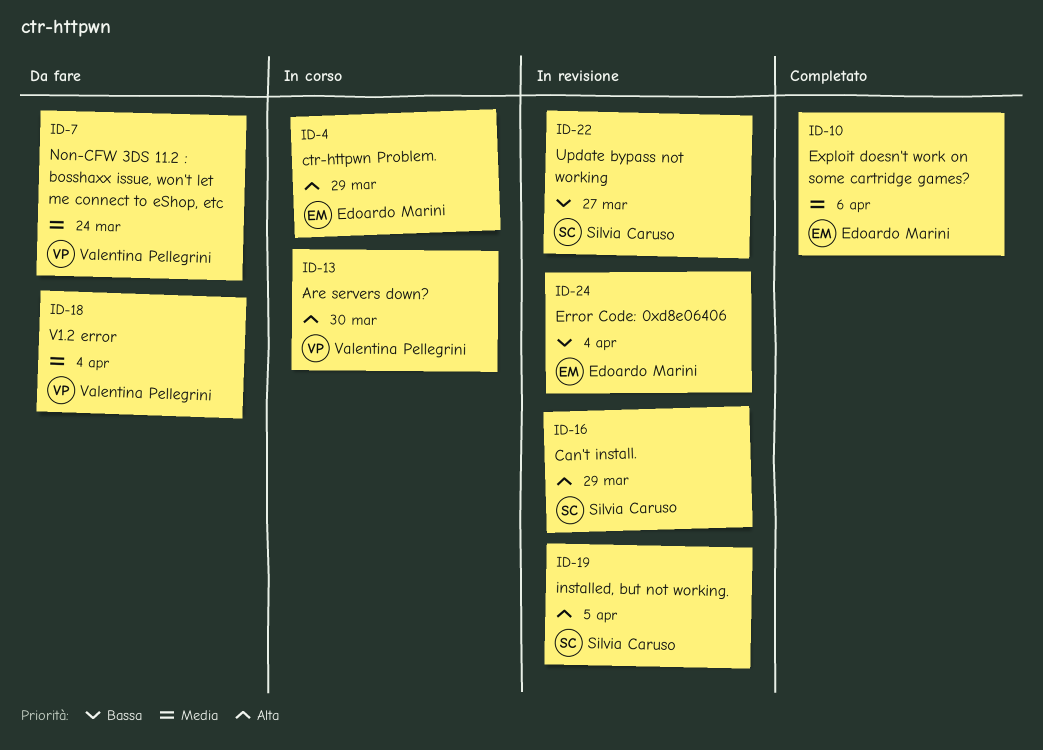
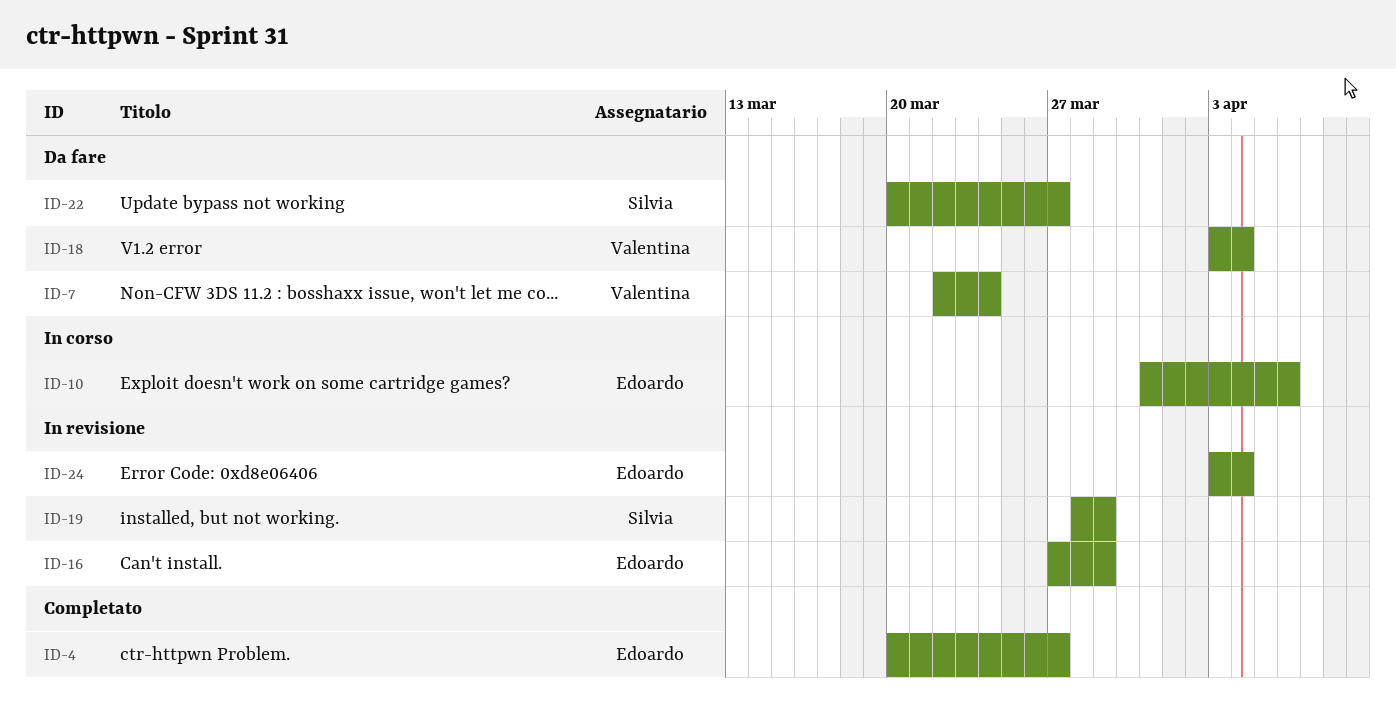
ID-4, status: In corso -> Completato
ID-4, due: Mar 29 -> Mar 27
ID-10, status: Completato -> In corso
ID-13: present -> none
ID-16, owner: Silvia Caruso -> Edoardo Marini
ID-19, due: Apr 5 -> Mar 29
ID-22, status: In revisione -> Da fare

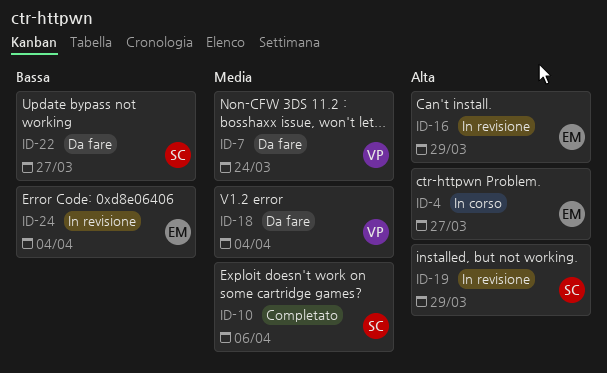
ID-4, status: Completato -> In corso
ID-10, status: In corso -> Completato
ID-10, owner: Edoardo -> Silvia

